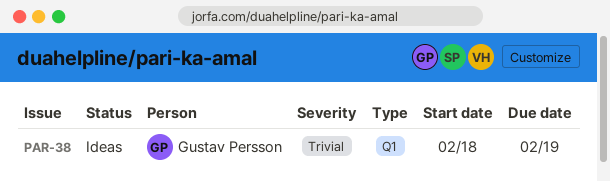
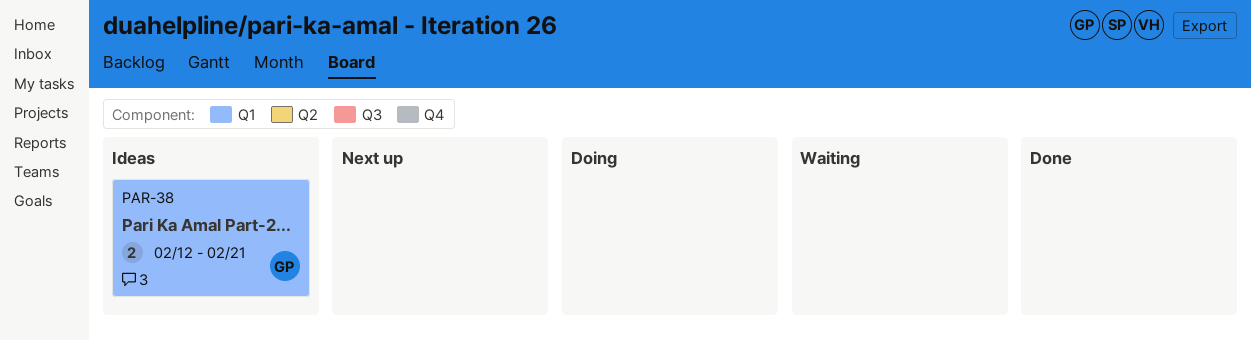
PAR-38, start: Feb 18 -> Feb 12
PAR-38, due: Feb 19 -> Feb 21

